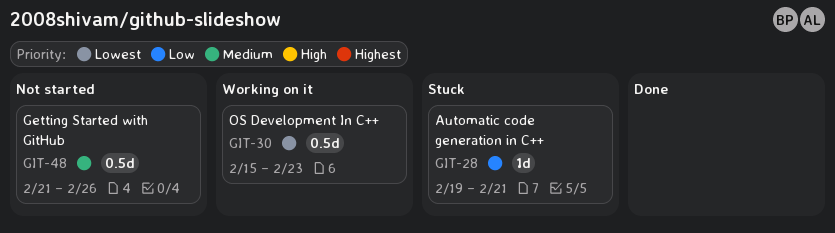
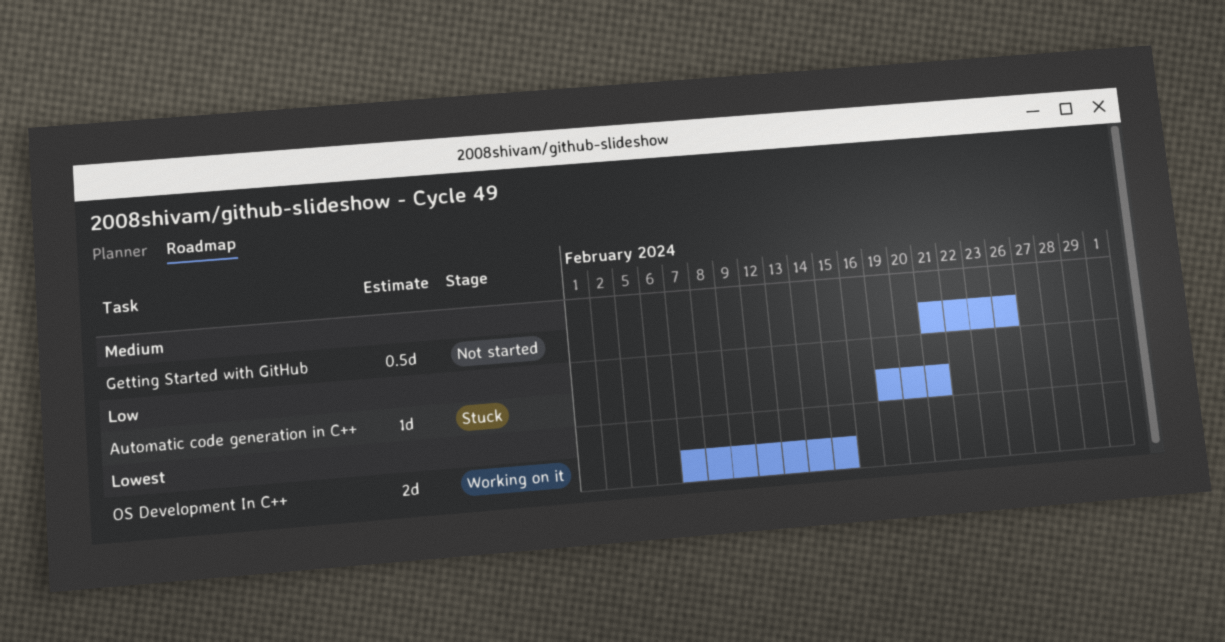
OS Development In C++, estimate: 0.5d -> 2d
OS Development In C++, start: Feb 15 -> Feb 7
OS Development In C++, due: Feb 23 -> Feb 15

